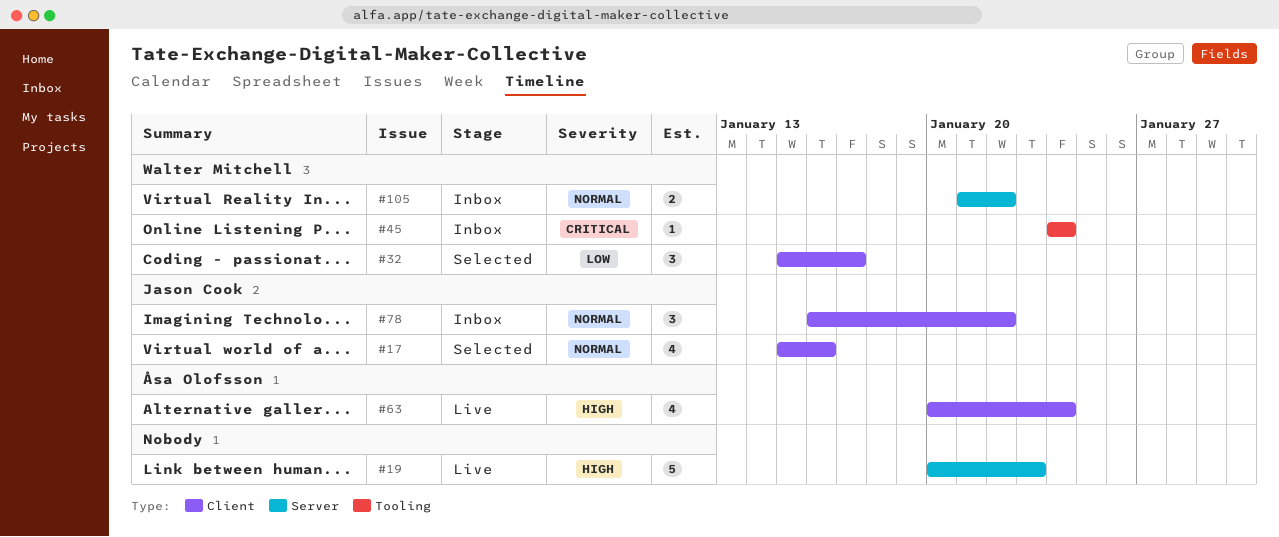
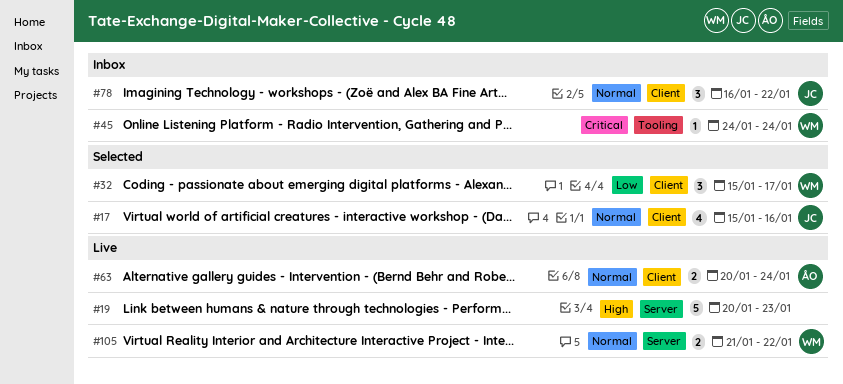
#63, priority: High -> Normal
#63, estimate: 4 -> 2
#105, status: Inbox -> Live

